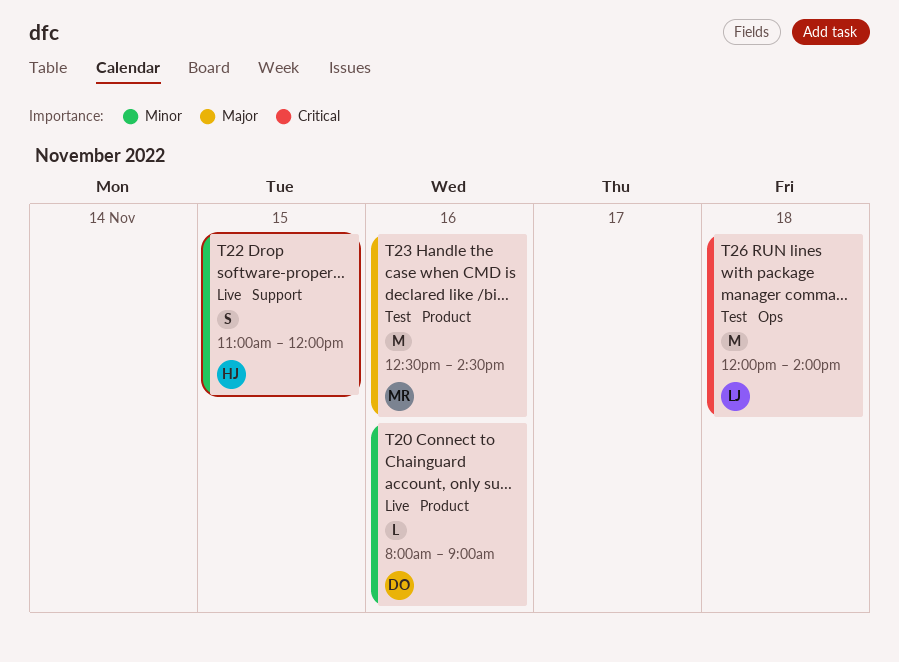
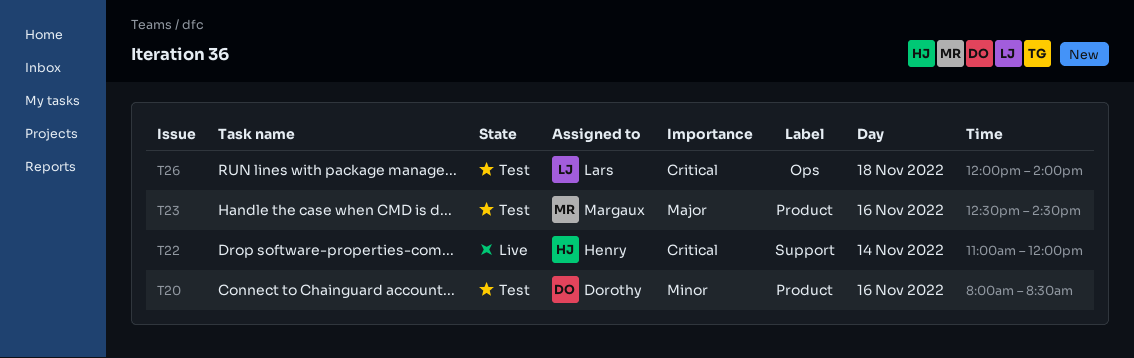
T20, status: Live -> Test
T20, ends: 09:00 -> 08:30
T22, priority: Minor -> Critical
T22, day: Nov 15 -> Nov 14

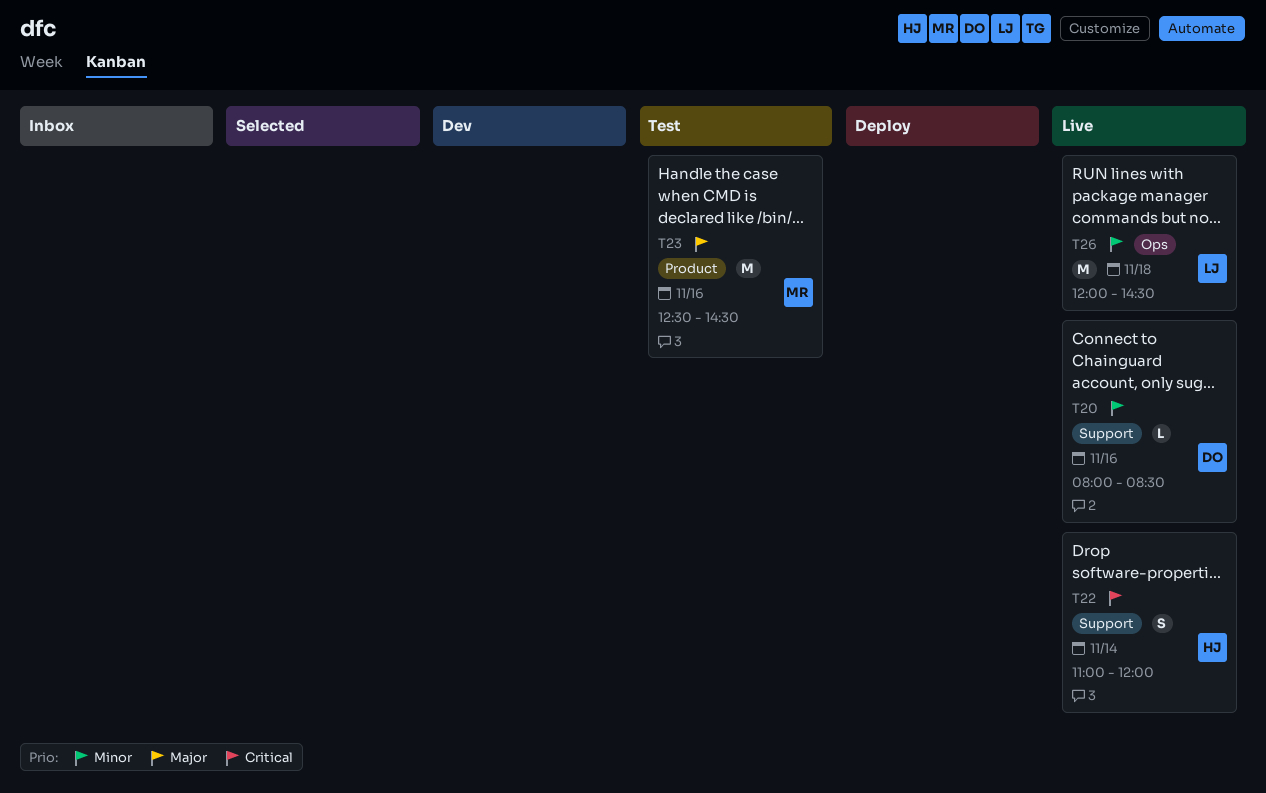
T20, status: Test -> Live
T20, label: Product -> Support
T26, status: Test -> Live
T26, priority: Critical -> Minor
T26, ends: 14:00 -> 14:30

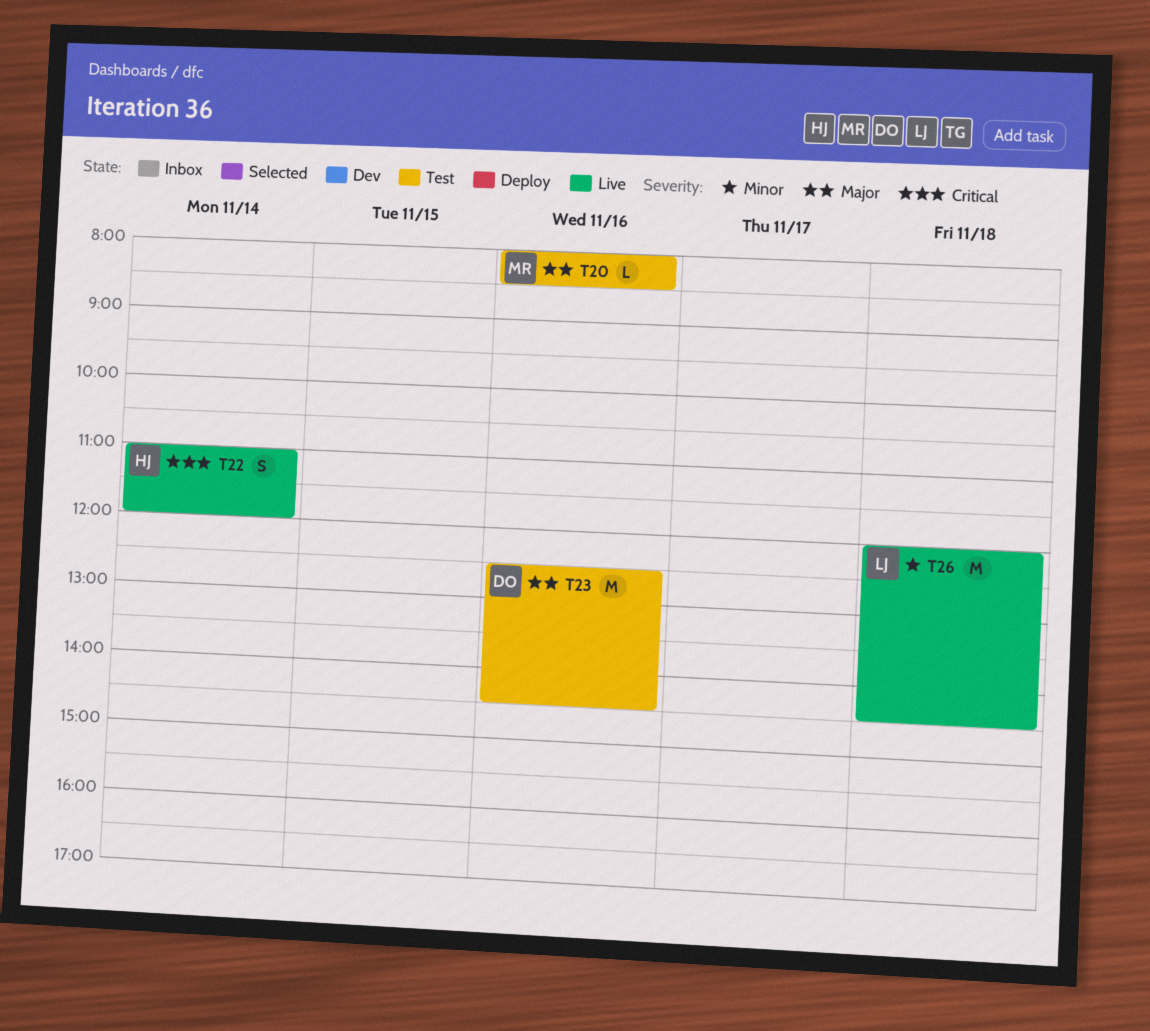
T20, status: Live -> Test
T20, owner: DO -> MR
T20, priority: Minor -> Major
T23, owner: MR -> DO

